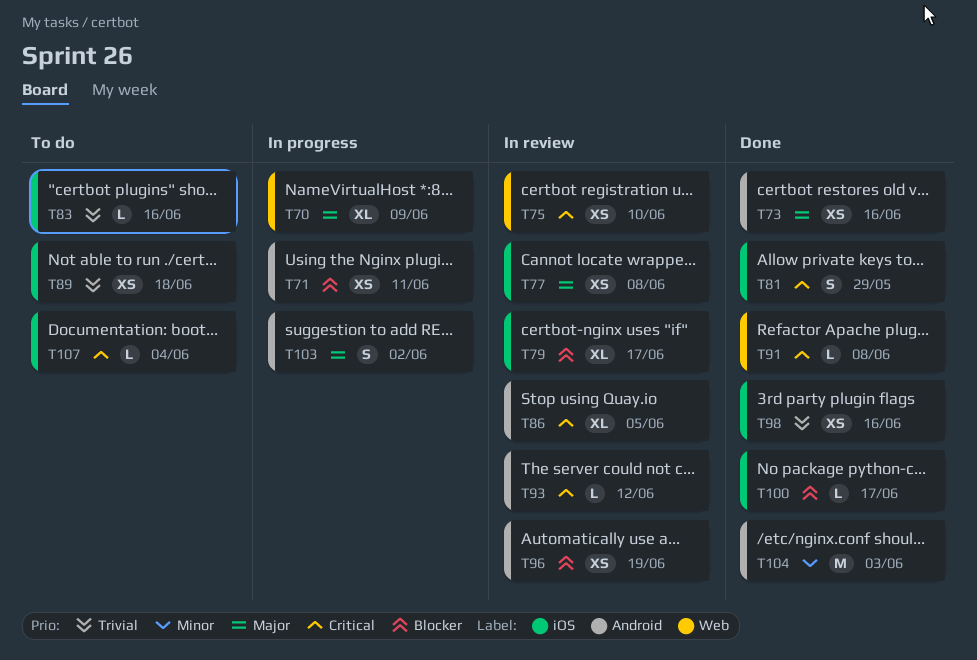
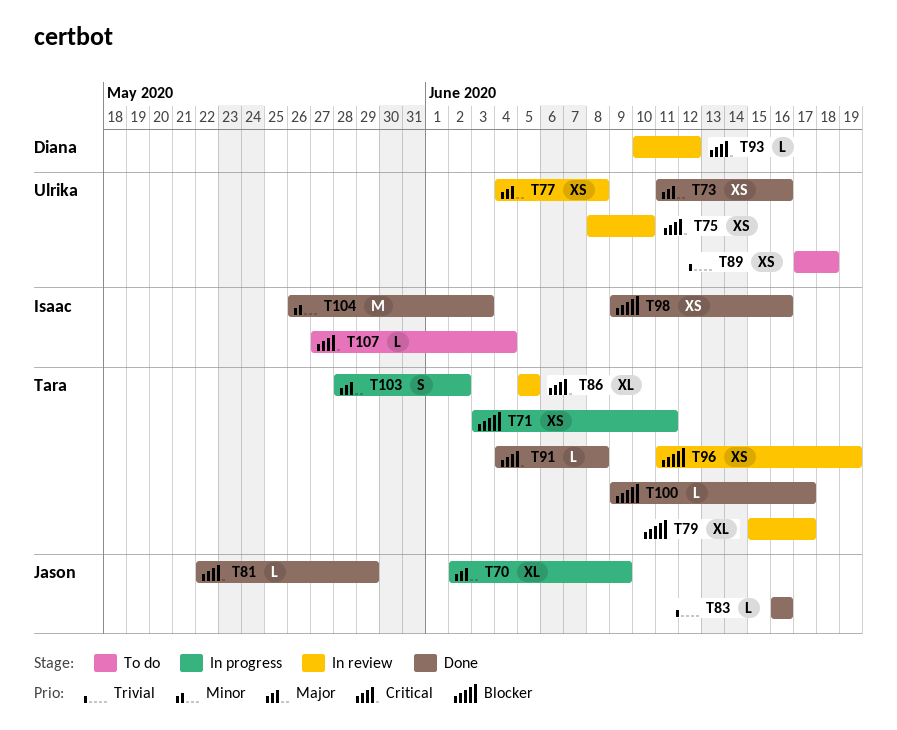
T81, estimate: S -> L
T83, status: To do -> Done
T98, priority: Trivial -> Blocker

